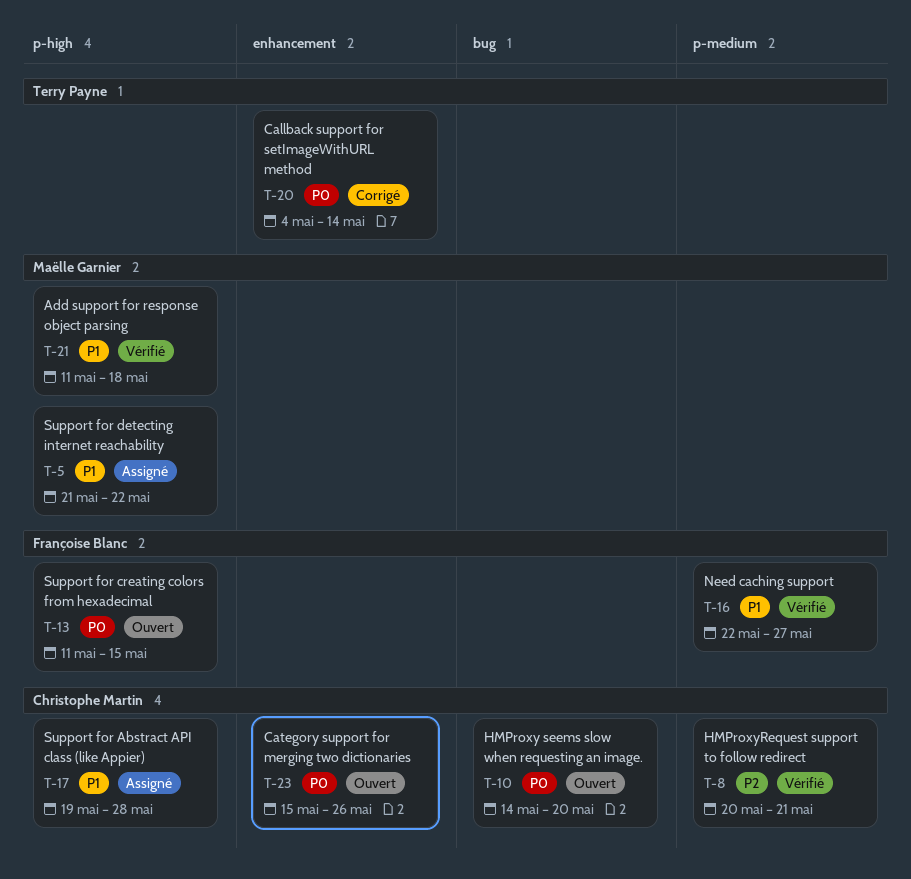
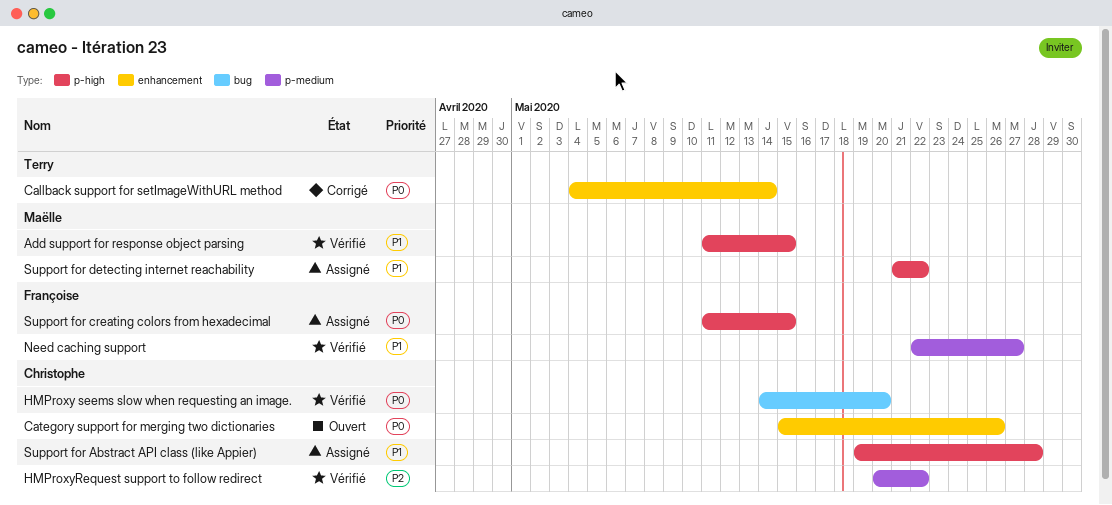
Add support for response object parsing, due: May 18 -> May 15
HMProxy seems slow when requesting an image., status: Ouvert -> Vérifié
HMProxyRequest support to follow redirect, due: May 21 -> May 22
Support for creating colors from hexadecimal, status: Ouvert -> Assigné

